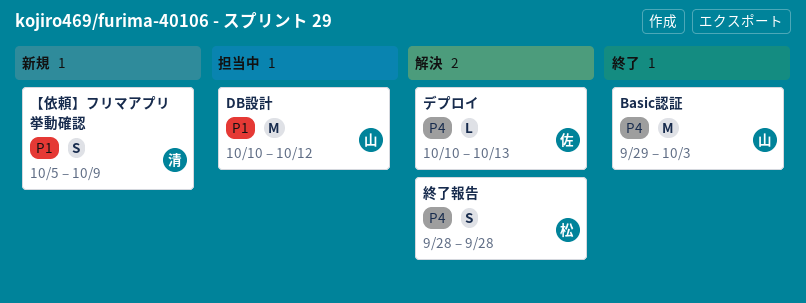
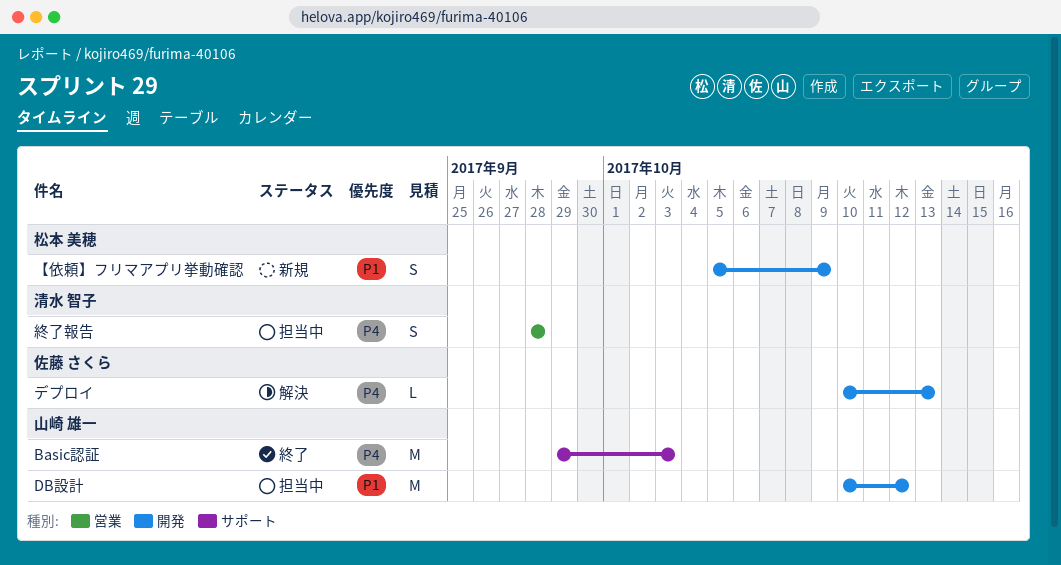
【依頼】フリマアプリ挙動確認, owner: 清水 智子 -> 松本 美穂
終了報告, status: 解決 -> 担当中
終了報告, owner: 松本 美穂 -> 清水 智子

